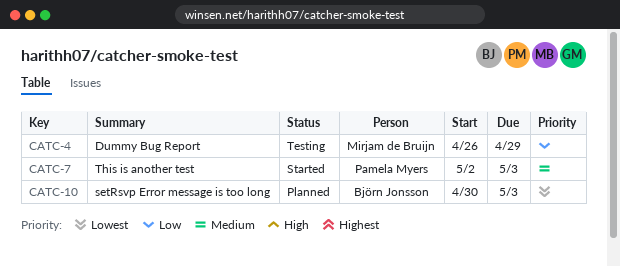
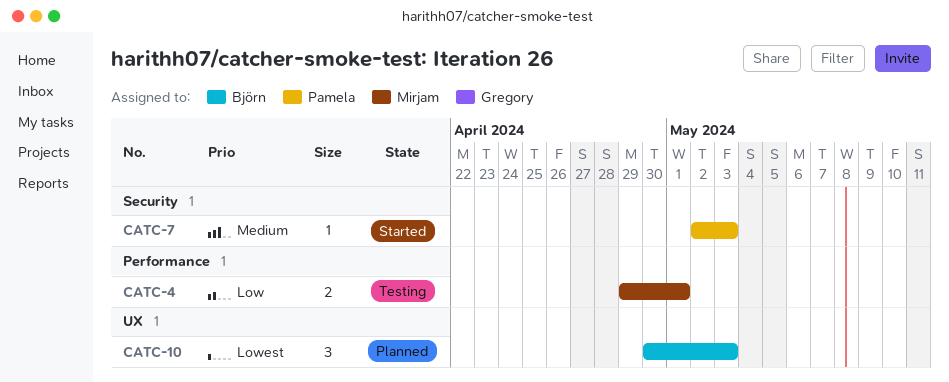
CATC-4, start: Apr 26 -> Apr 29
CATC-4, due: Apr 29 -> May 1

